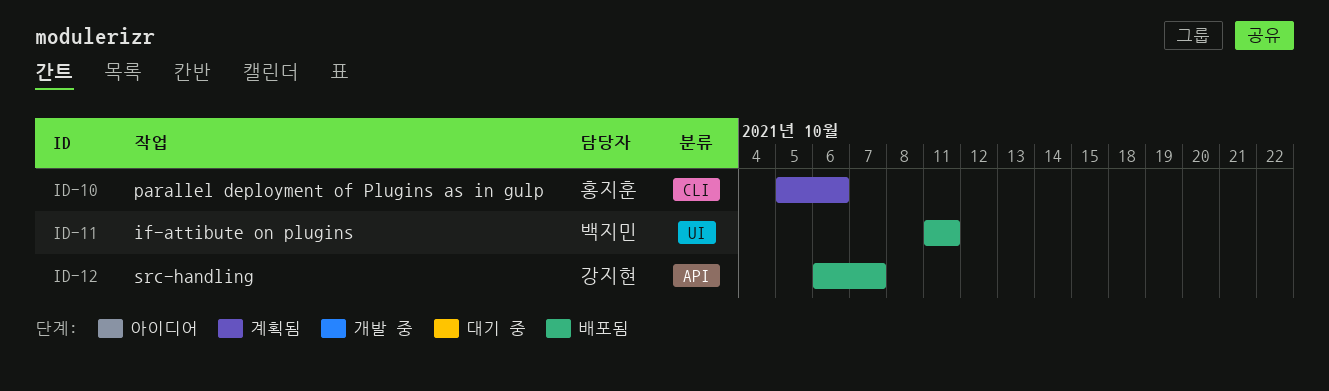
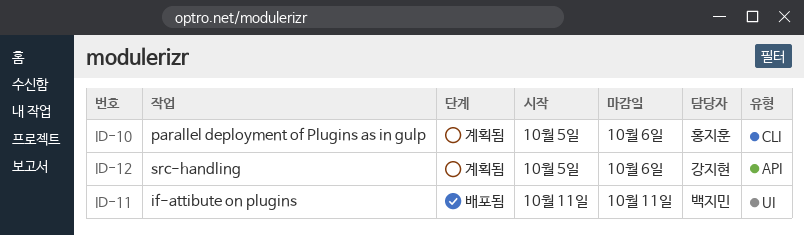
ID-12, status: 배포됨 -> 계획됨
ID-12, start: Oct 6 -> Oct 5
ID-12, due: Oct 7 -> Oct 6

